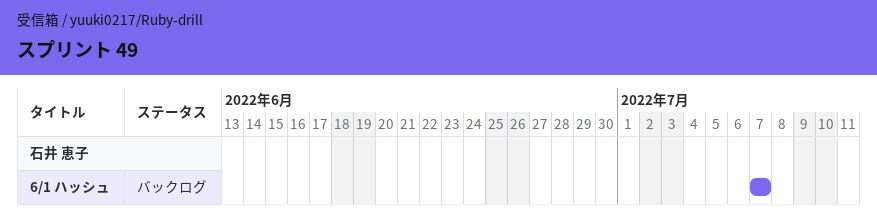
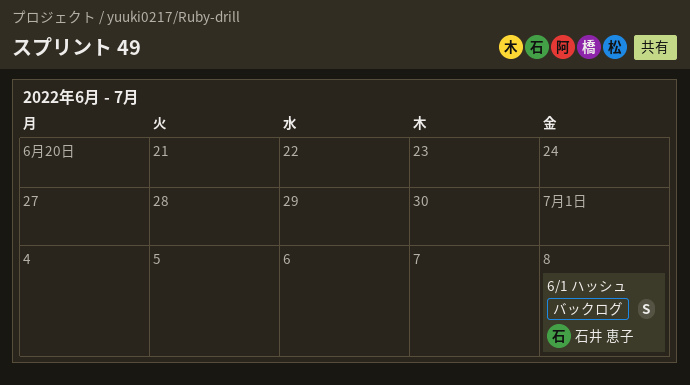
6/1 ハッシュ, due: Jul 7 -> Jul 8

